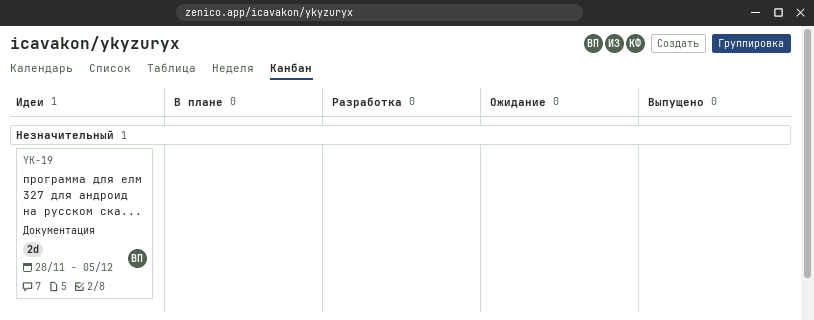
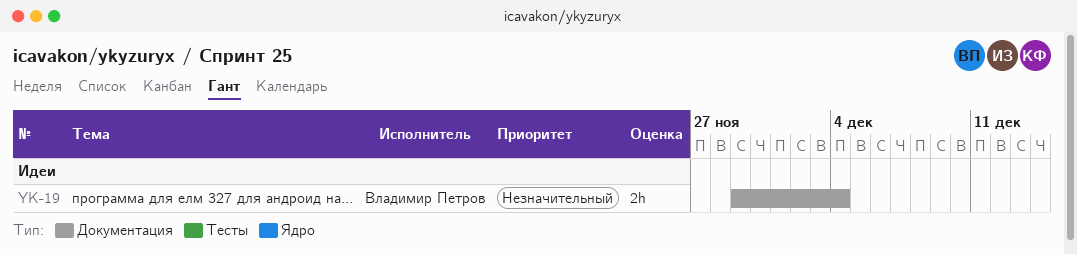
YK-19, estimate: 2d -> 2h
YK-19, start: Nov 28 -> Nov 29
YK-19, due: Dec 5 -> Dec 4

